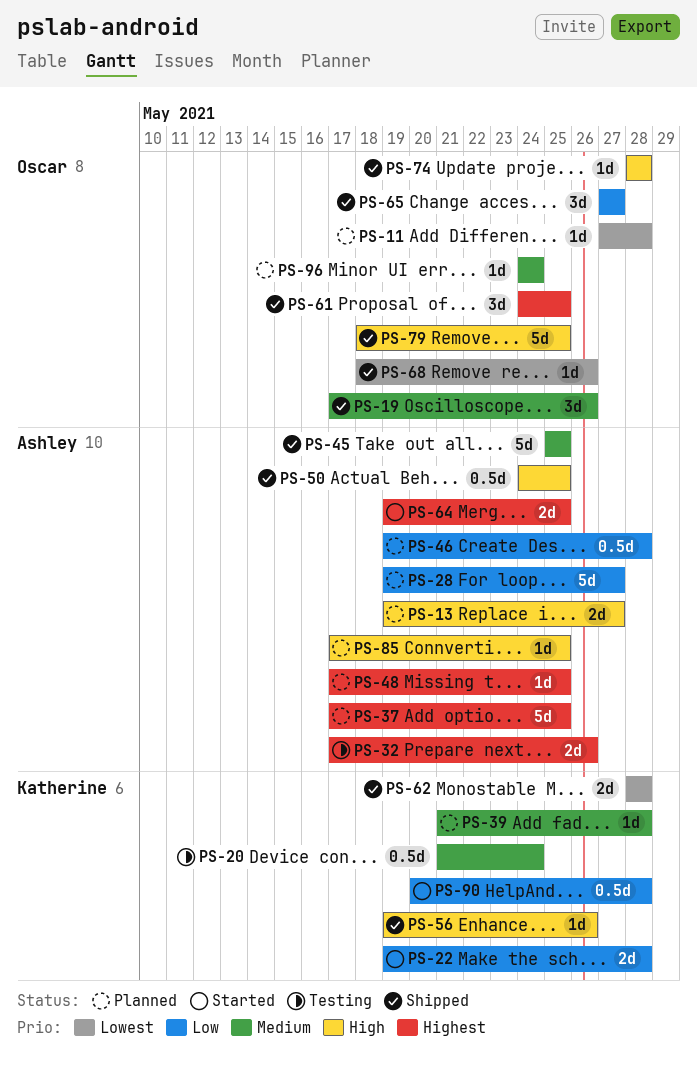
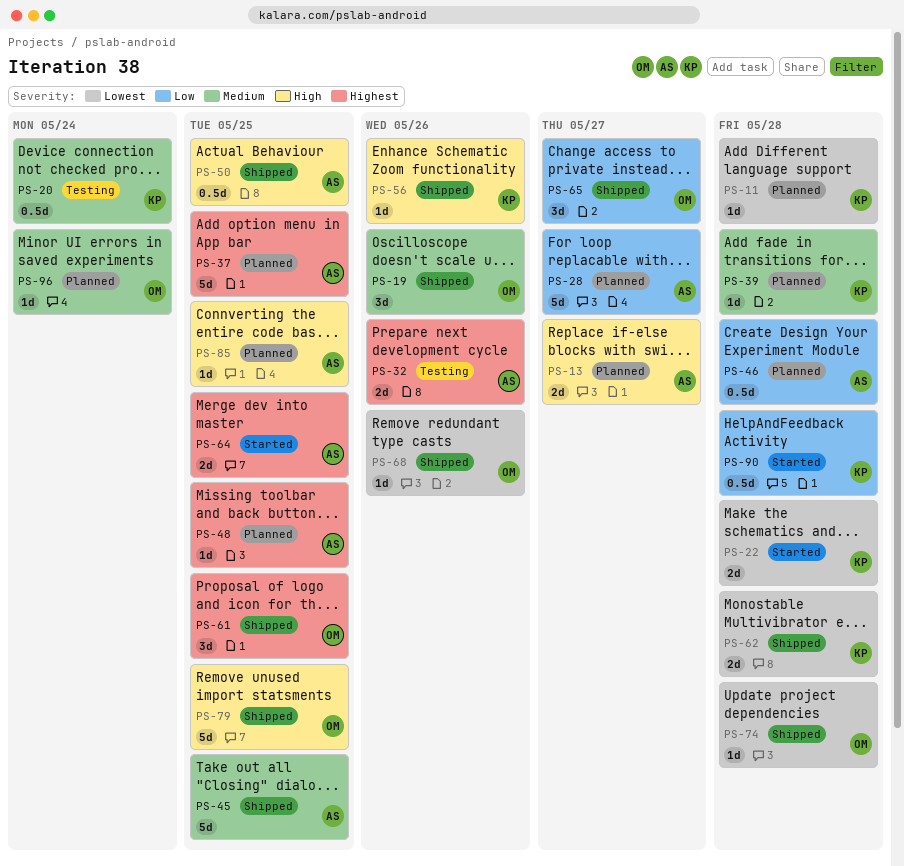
PS-11, owner: Oscar -> Katherine
PS-22, priority: Low -> Lowest
PS-74, priority: High -> Lowest

